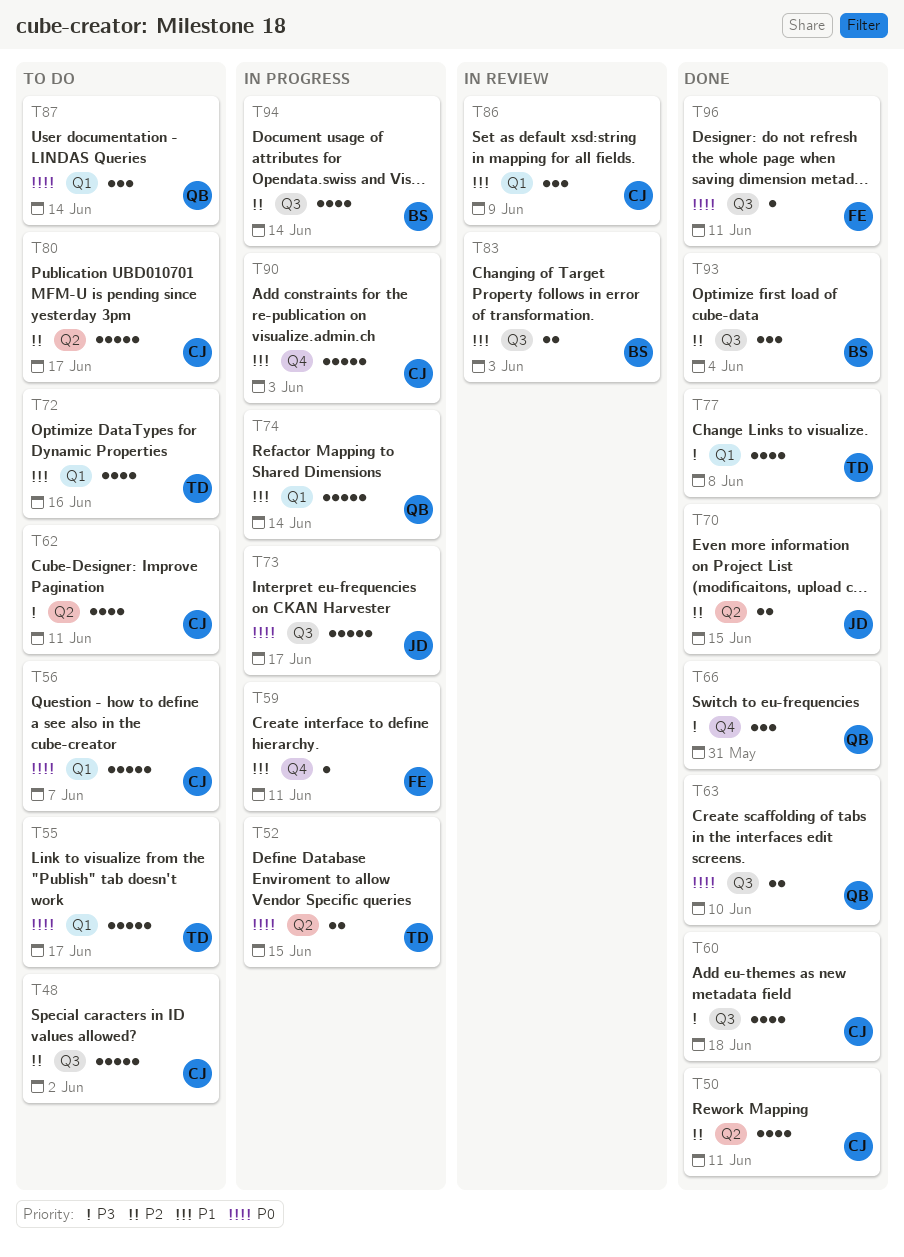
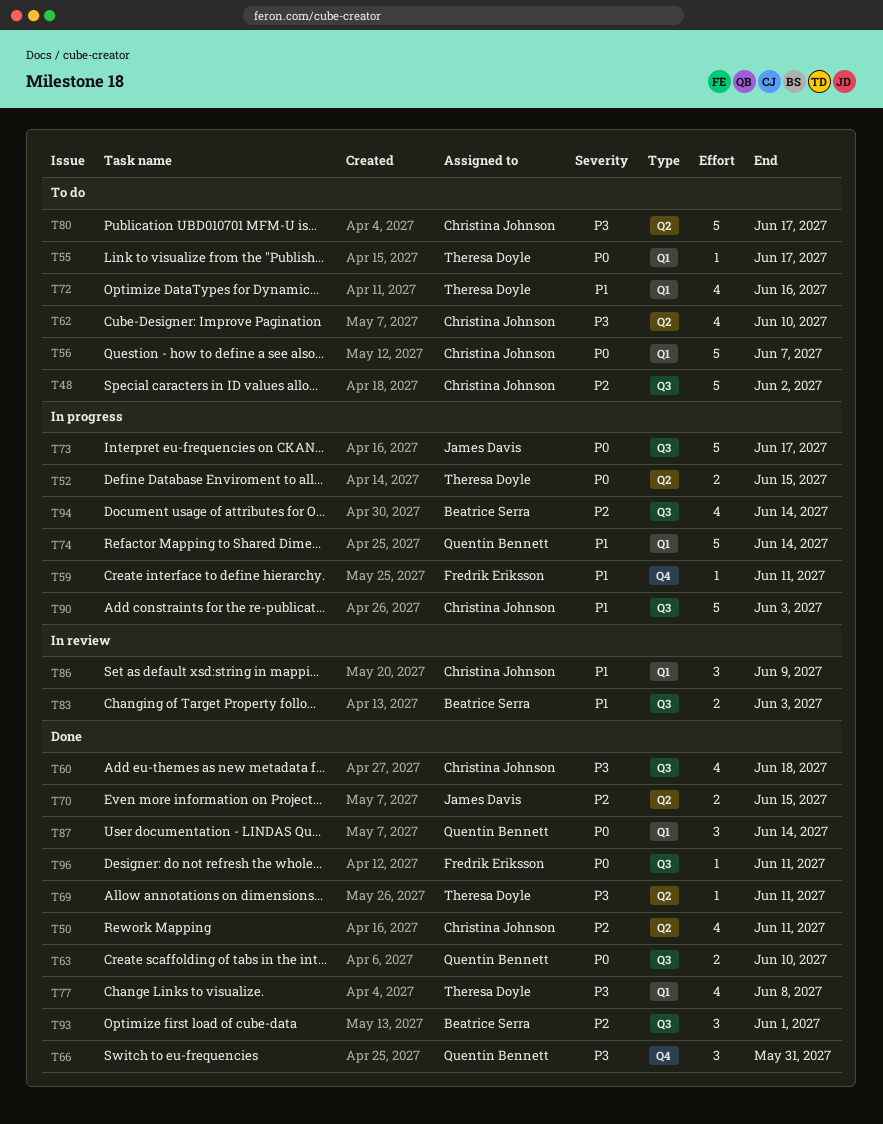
T55, estimate: 5 -> 1
T62, due: Jun 11 -> Jun 10
T69: none -> present
T80, priority: P2 -> P3
T87, status: To do -> Done
T90, label: Q4 -> Q3
T93, due: Jun 4 -> Jun 1

